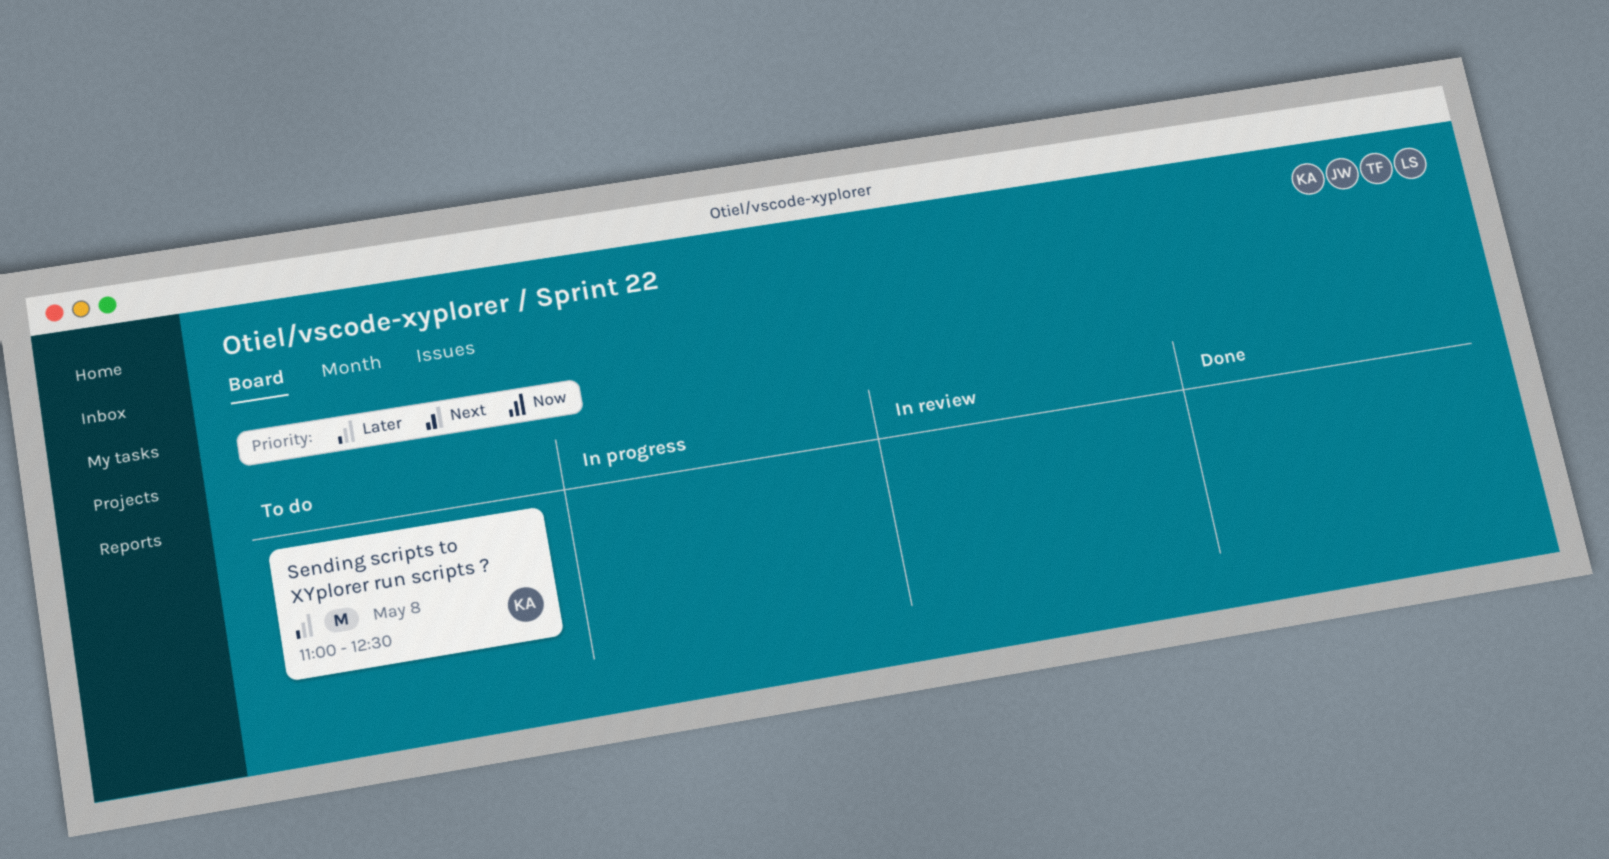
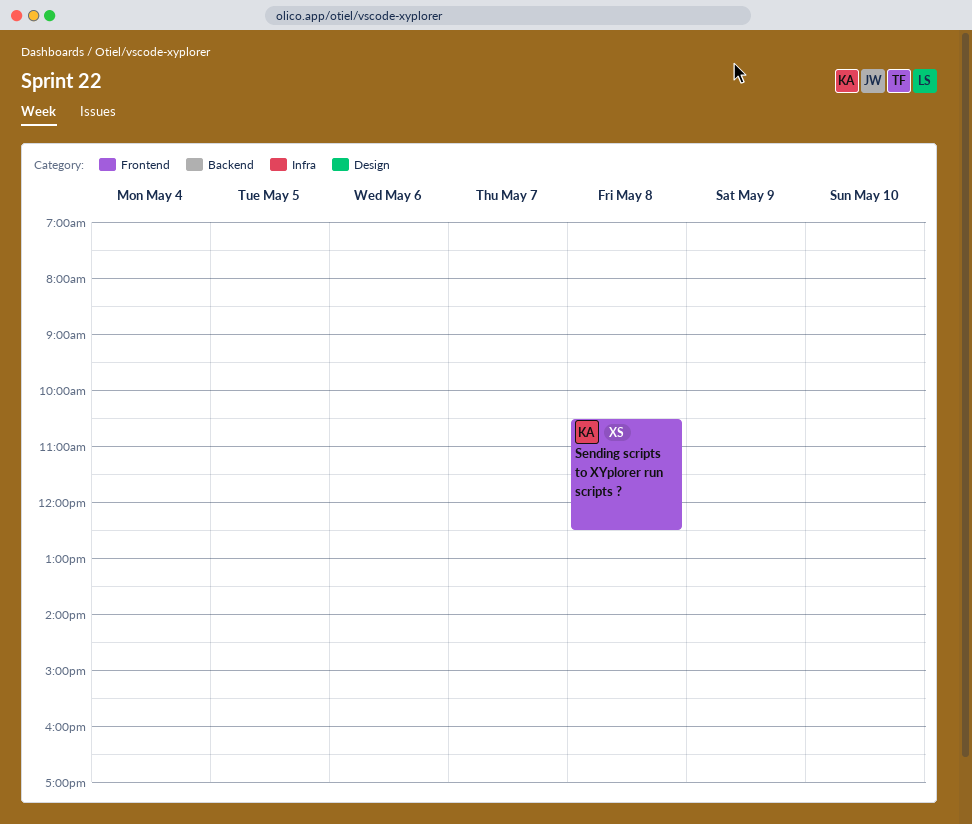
Sending scripts to XYplorer run scripts ?, estimate: M -> XS
Sending scripts to XYplorer run scripts ?, begins: 11:00 -> 10:30

